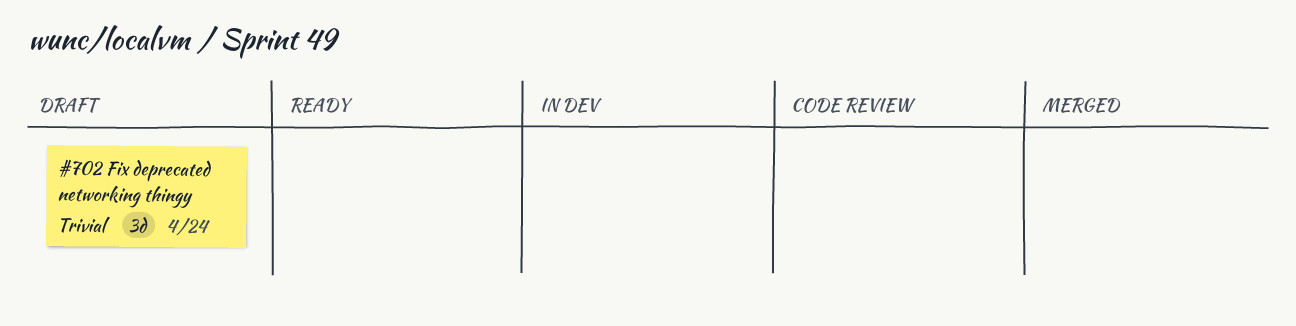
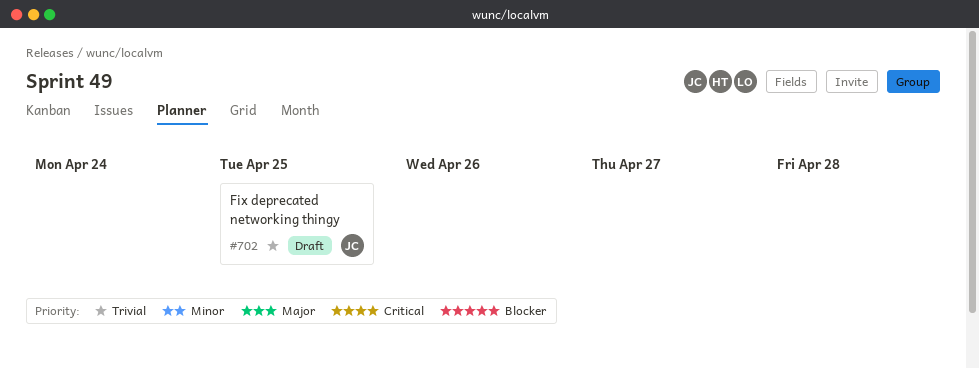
#702, due: Apr 24 -> Apr 25

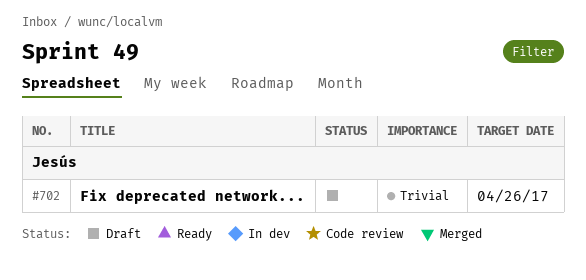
#702, due: Apr 25 -> Apr 26

